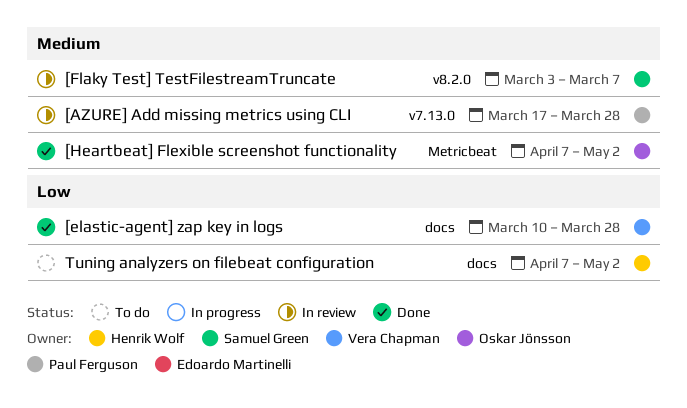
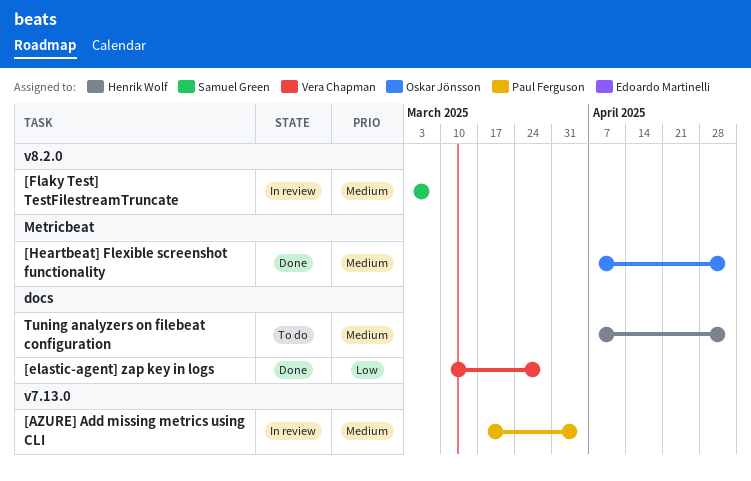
[AZURE] Add missing metrics using CLI, due: Mar 28 -> Apr 4
Tuning analyzers on filebeat configuration, priority: Low -> Medium

